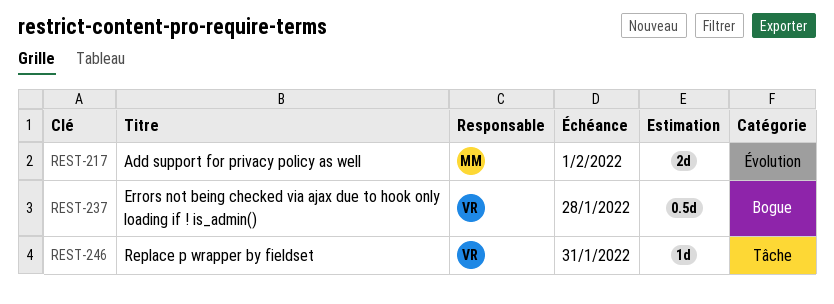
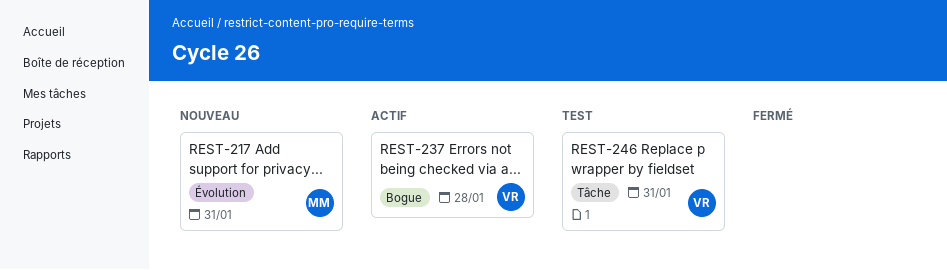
REST-217, due: Feb 1 -> Jan 31

